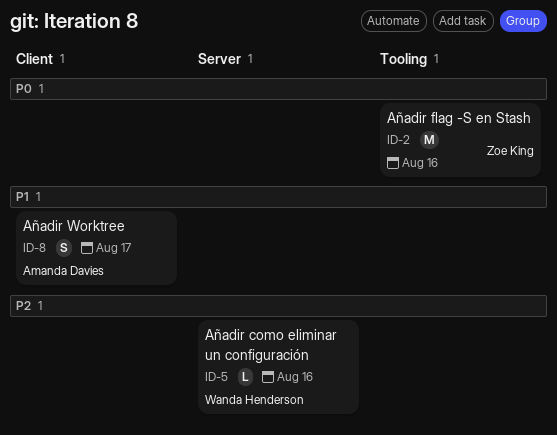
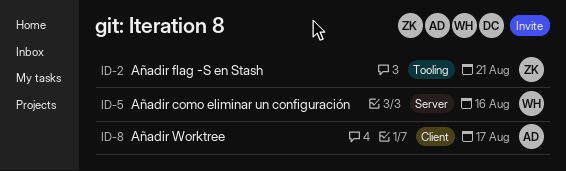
ID-2, due: Aug 16 -> Aug 21

